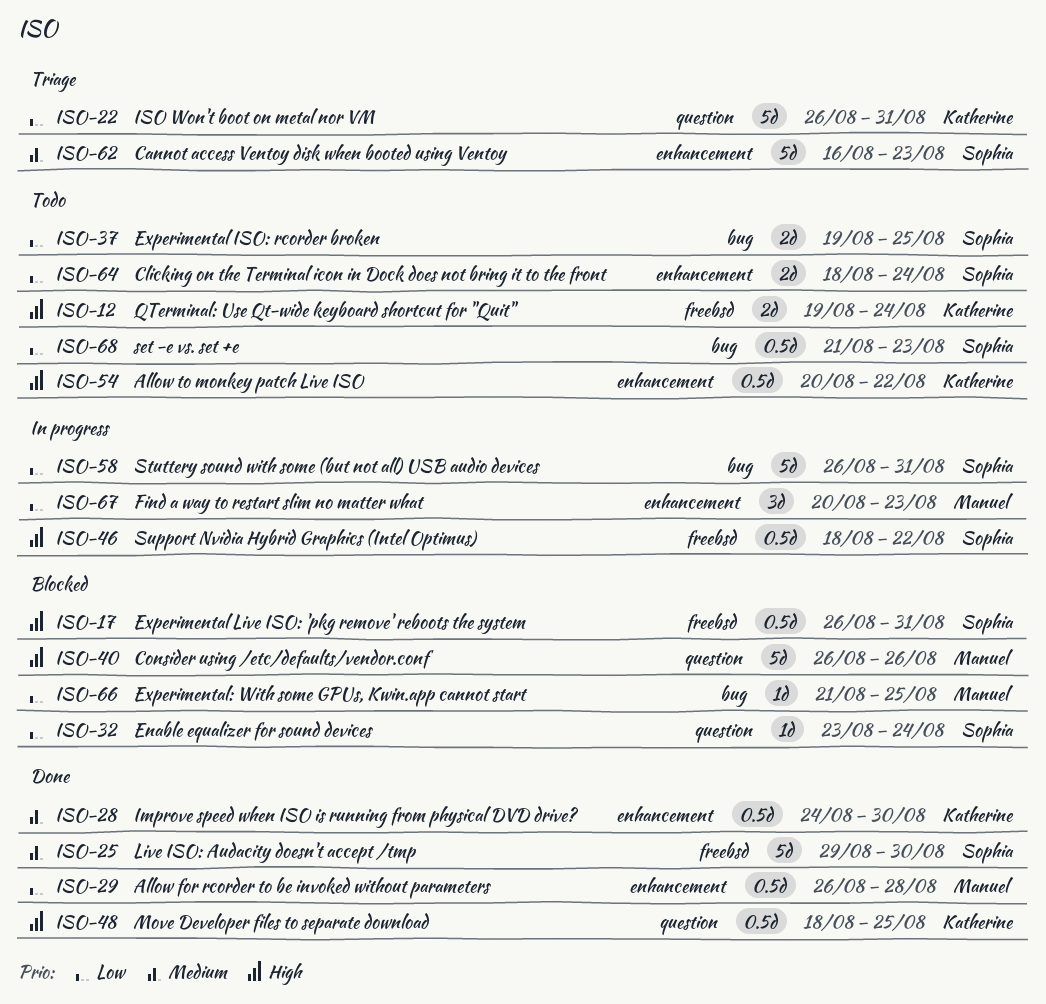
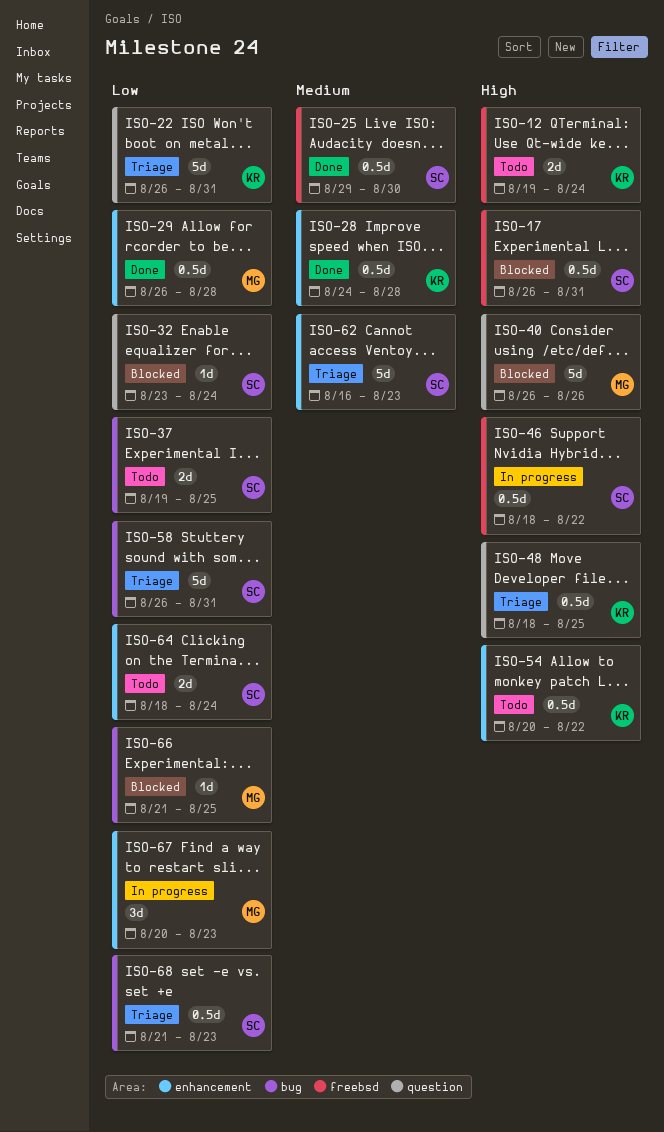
ISO-25, estimate: 5d -> 0.5d
ISO-28, due: Aug 30 -> Aug 28
ISO-48, status: Done -> Triage
ISO-58, status: In progress -> Triage
ISO-68, status: Todo -> Triage

